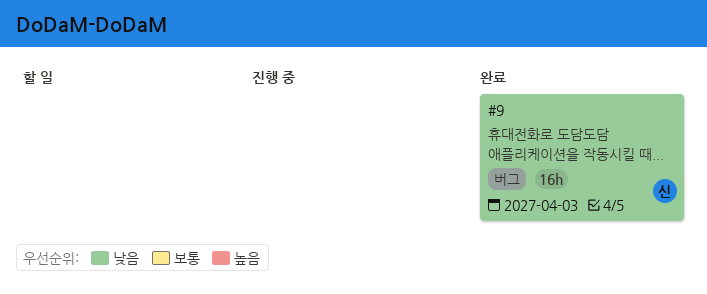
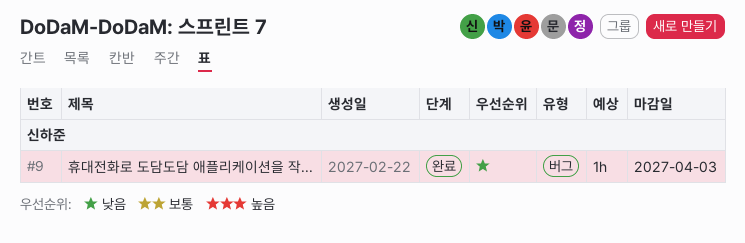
#9, estimate: 16h -> 1h

